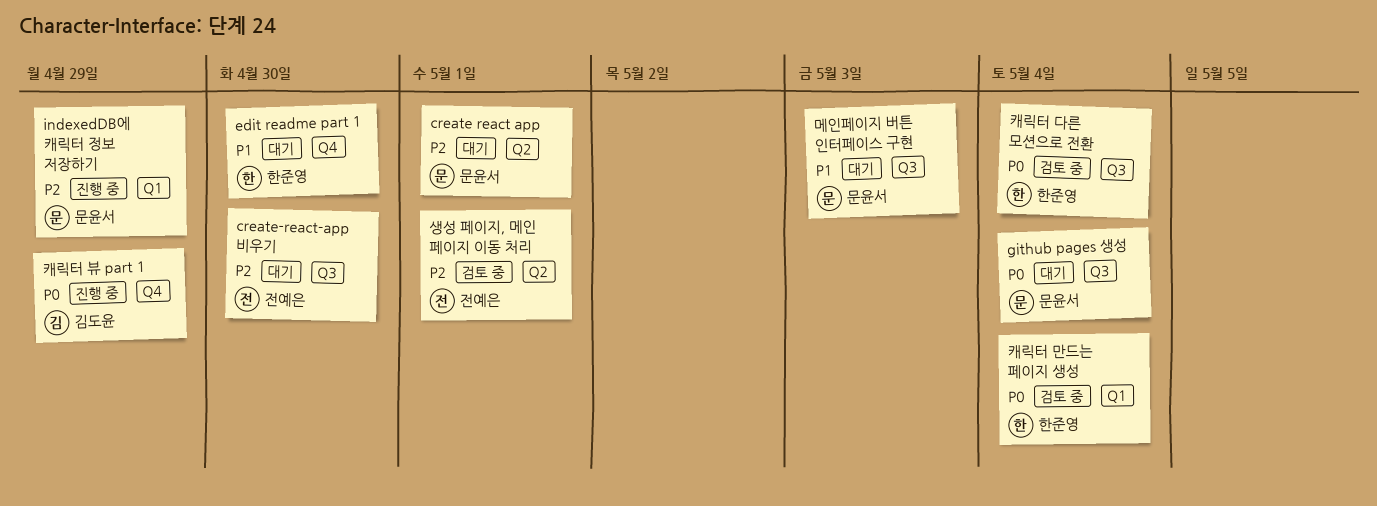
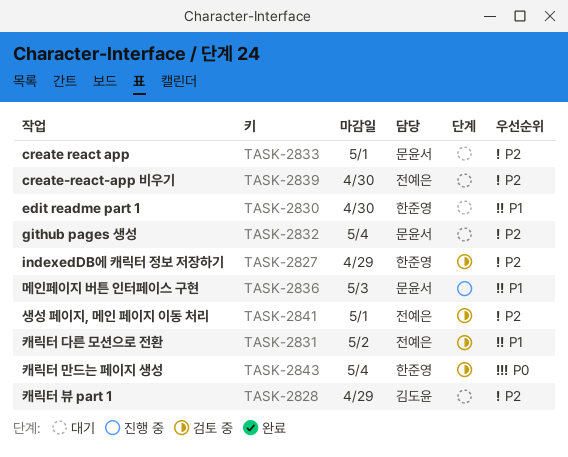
github pages 생성, priority: P0 -> P2
indexedDB에 캐릭터 정보 저장하기, status: 진행 중 -> 검토 중
indexedDB에 캐릭터 정보 저장하기, owner: 문윤서 -> 한준영
메인페이지 버튼 인터페이스 구현, status: 대기 -> 진행 중
캐릭터 다른 모션으로 전환, owner: 한준영 -> 전예은
캐릭터 다른 모션으로 전환, priority: P0 -> P1
캐릭터 다른 모션으로 전환, due: May 4 -> May 2
캐릭터 뷰 part 1, status: 진행 중 -> 대기
캐릭터 뷰 part 1, priority: P0 -> P2

